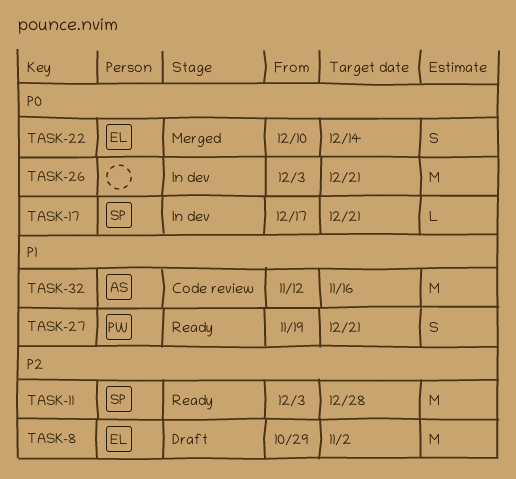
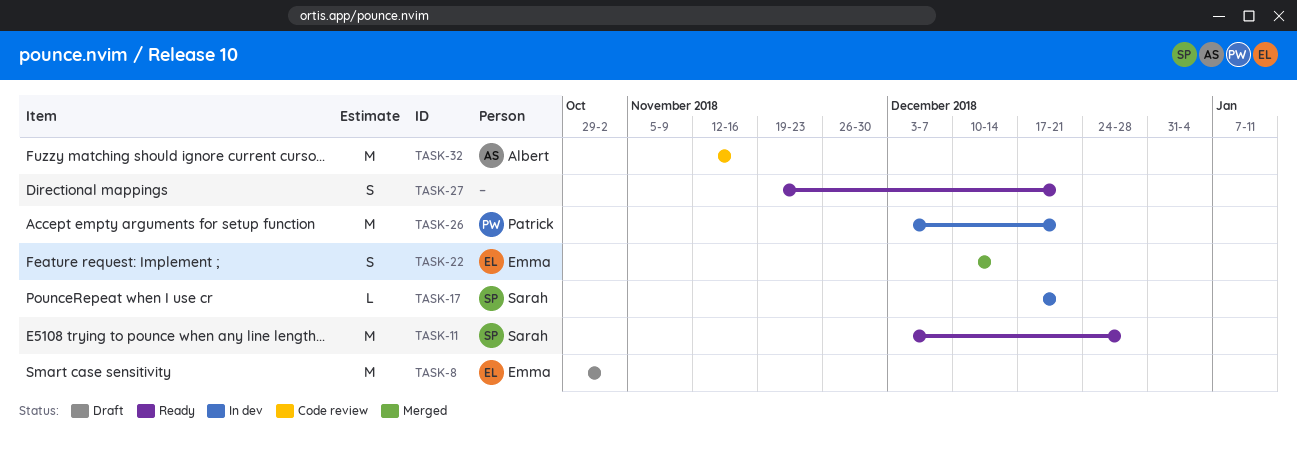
TASK-26, owner: none -> Patrick
TASK-27, owner: Patrick -> none

